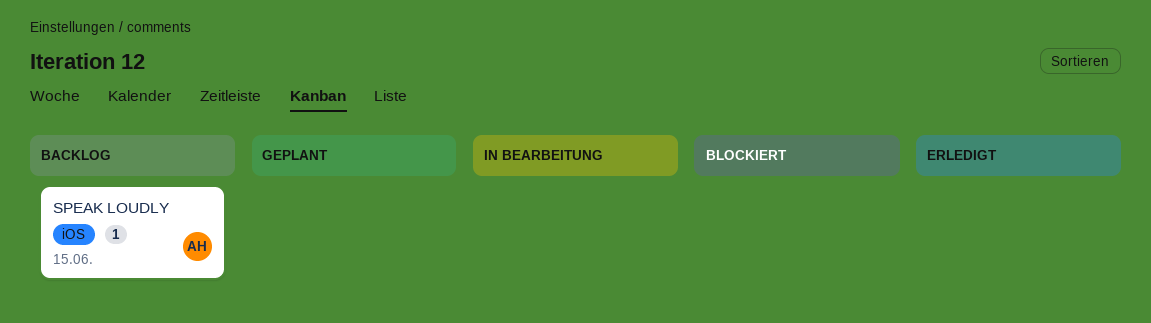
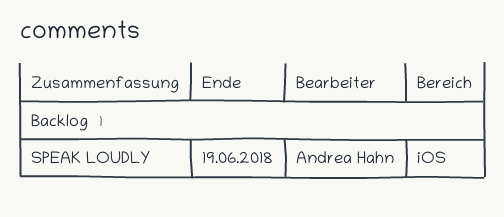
SPEAK LOUDLY, due: Jun 15 -> Jun 19

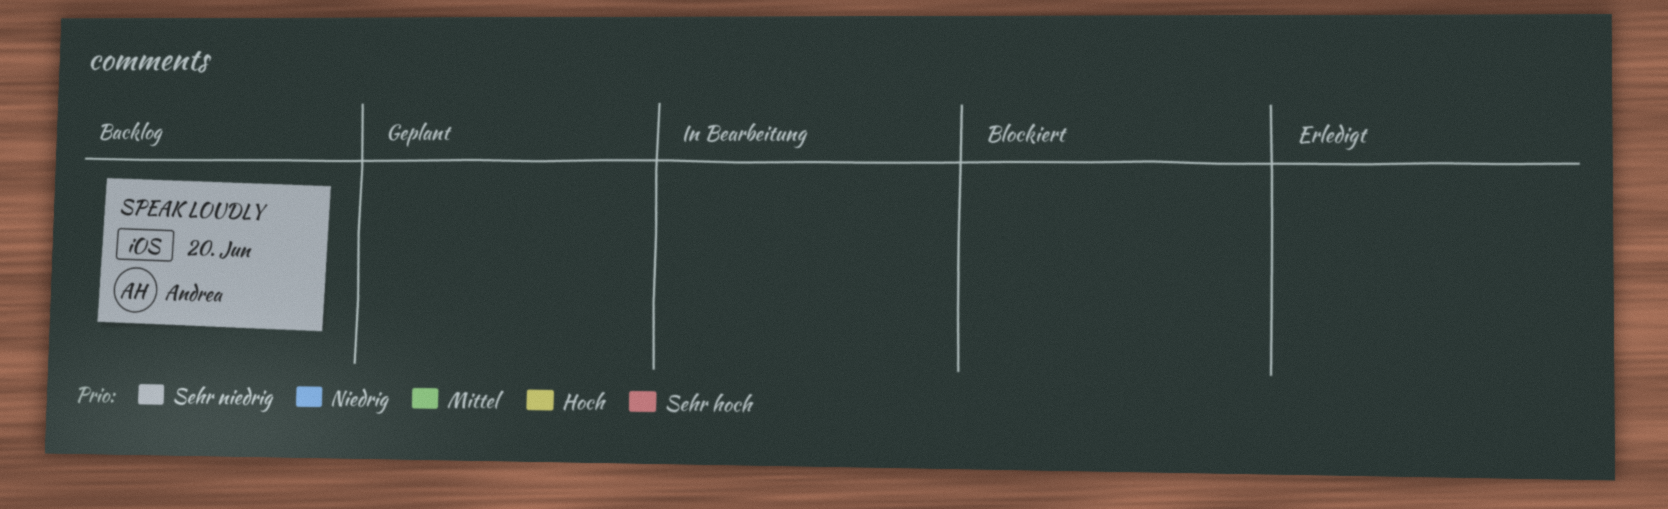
SPEAK LOUDLY, due: Jun 19 -> Jun 20

